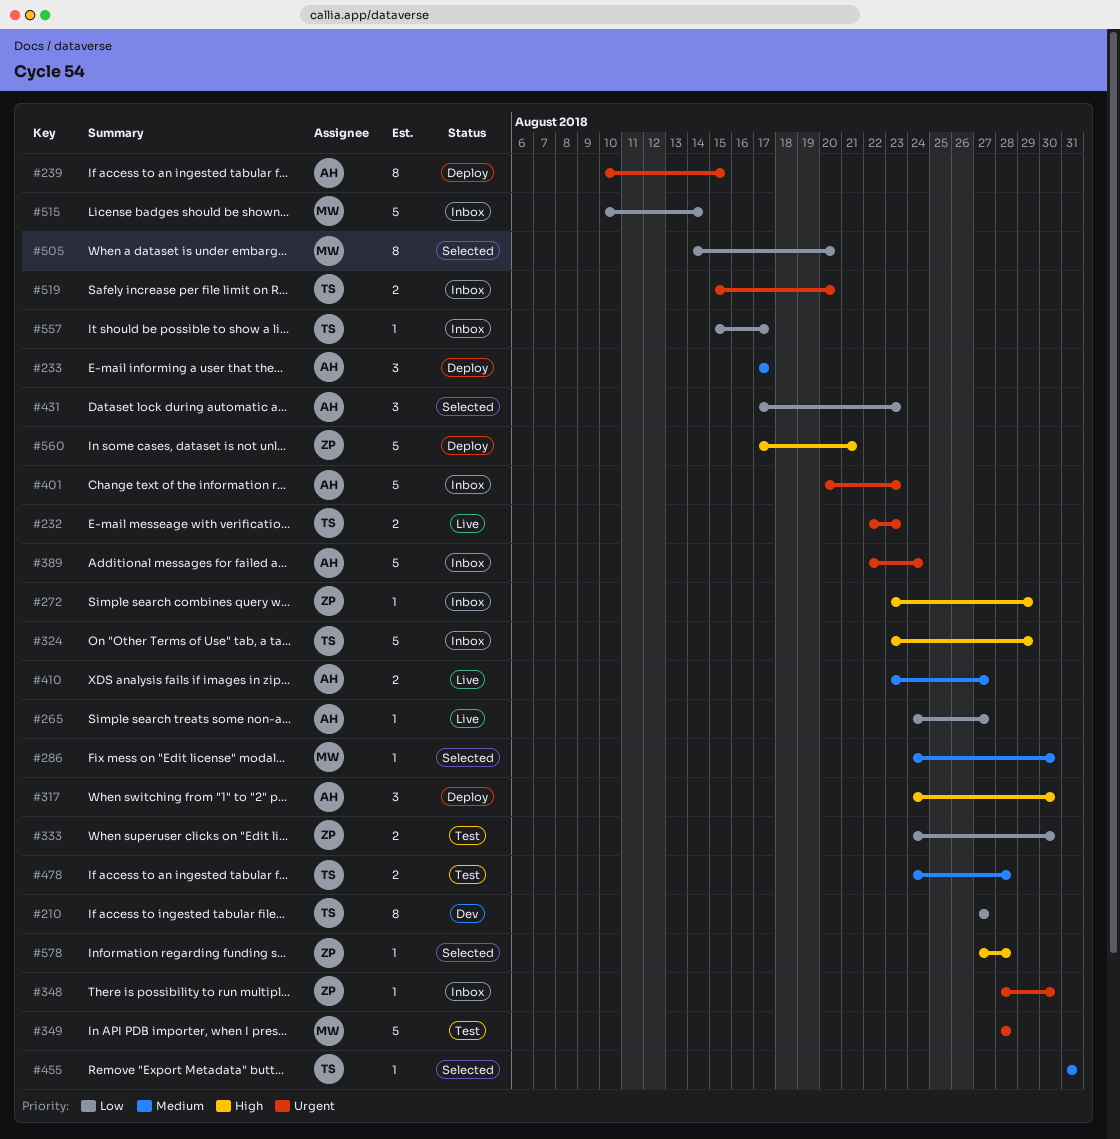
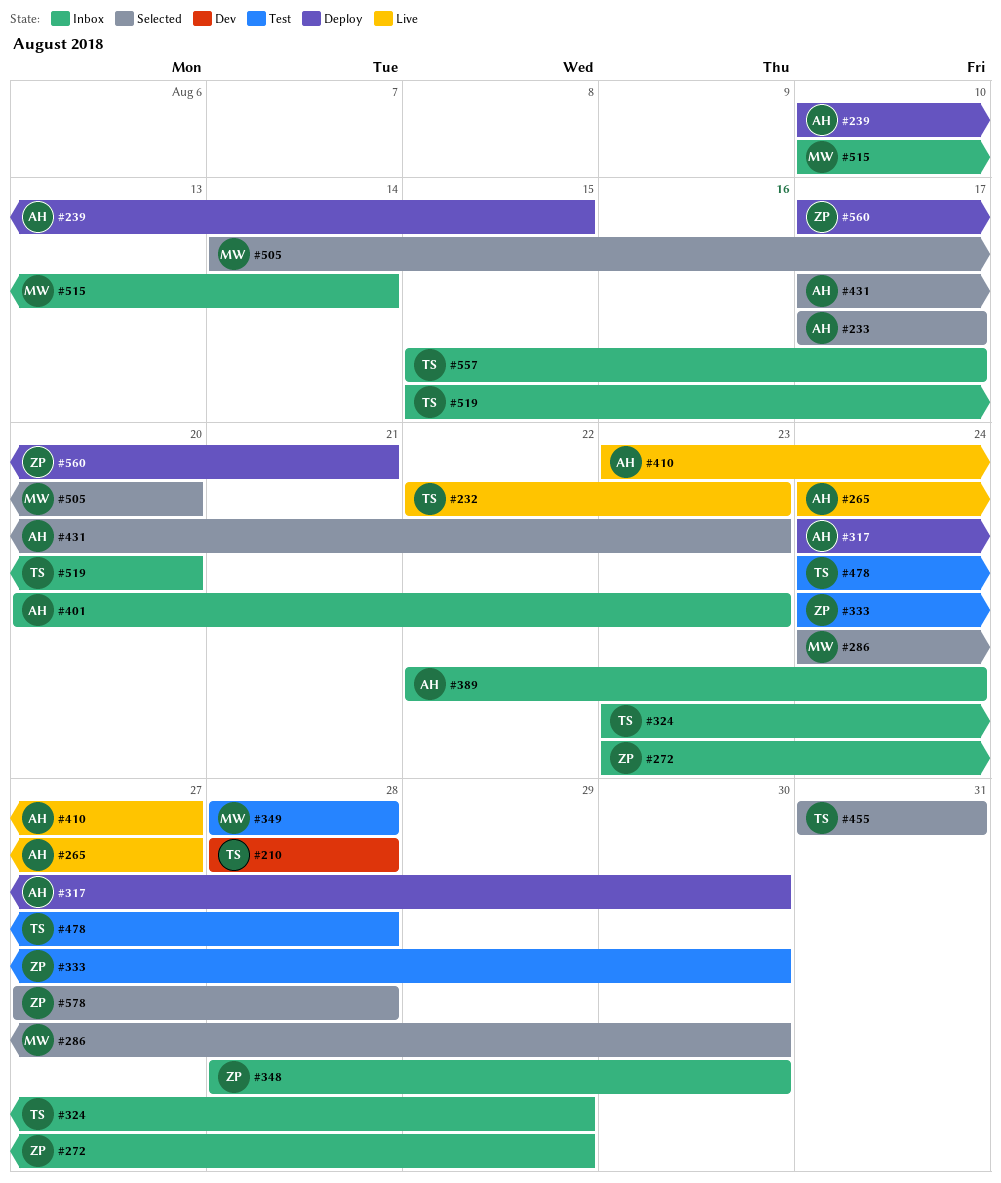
#210, start: Aug 27 -> Aug 28
#210, due: Aug 27 -> Aug 28
#233, status: Deploy -> Selected

